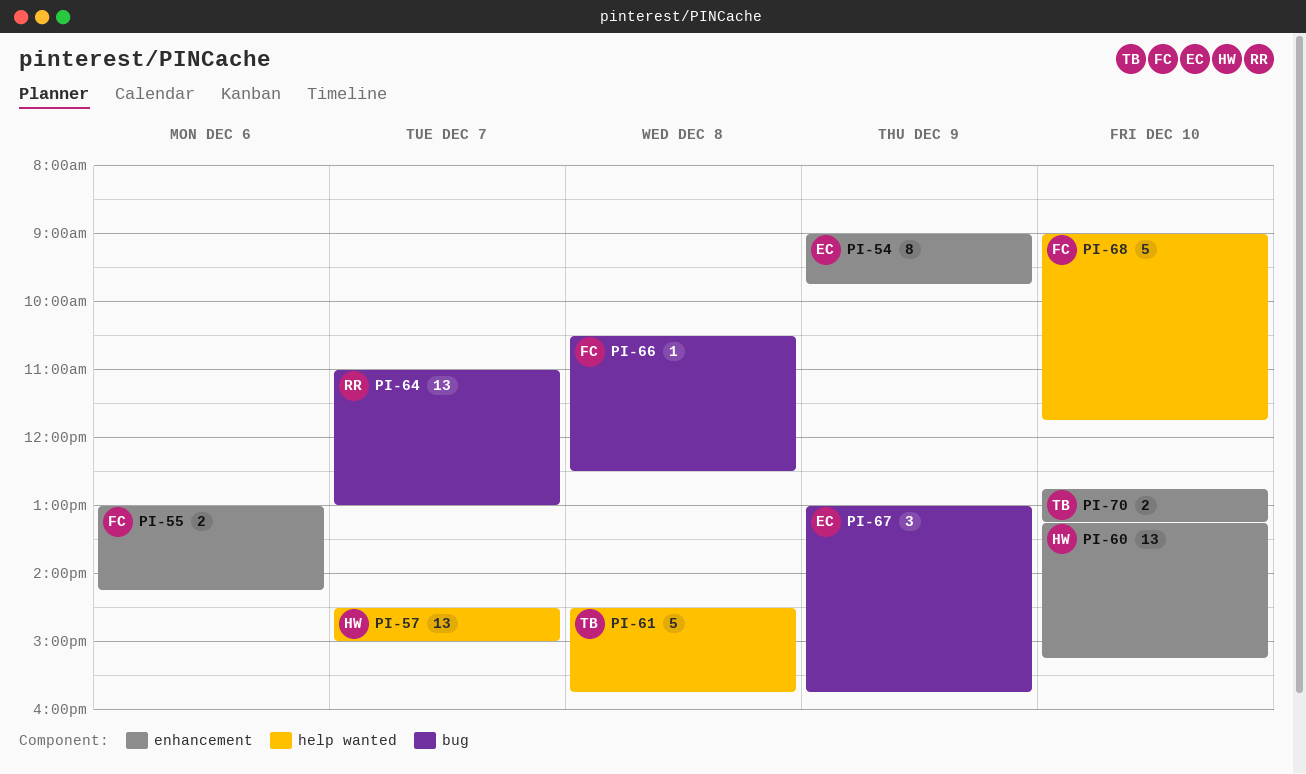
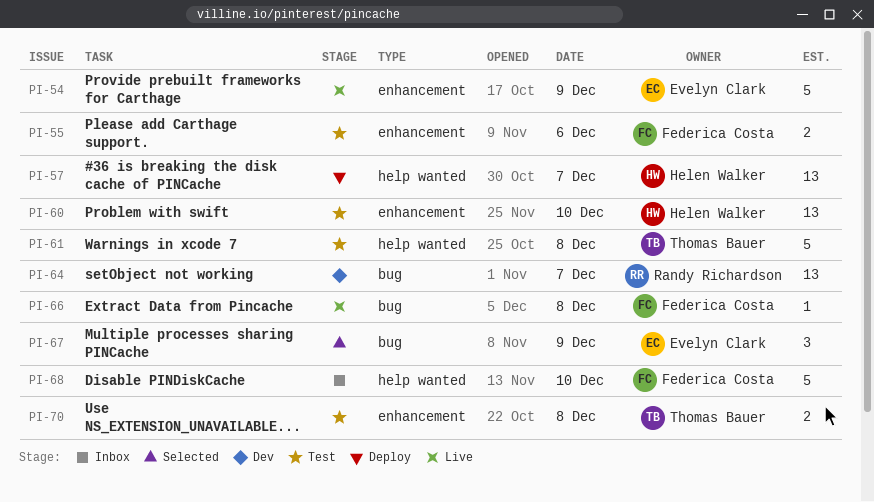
PI-54, estimate: 8 -> 5
PI-70, day: Dec 10 -> Dec 8

